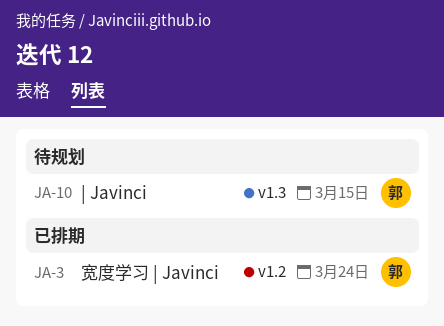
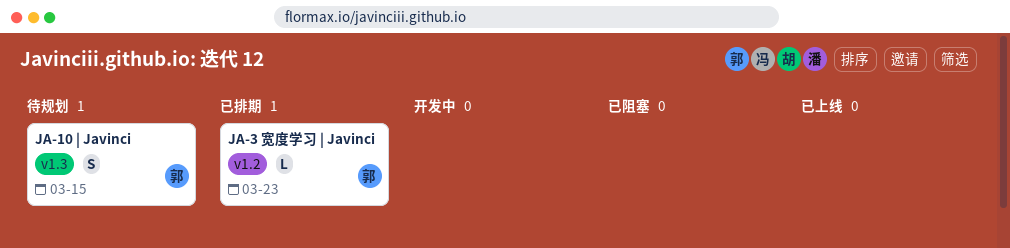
JA-3, due: Mar 24 -> Mar 23

